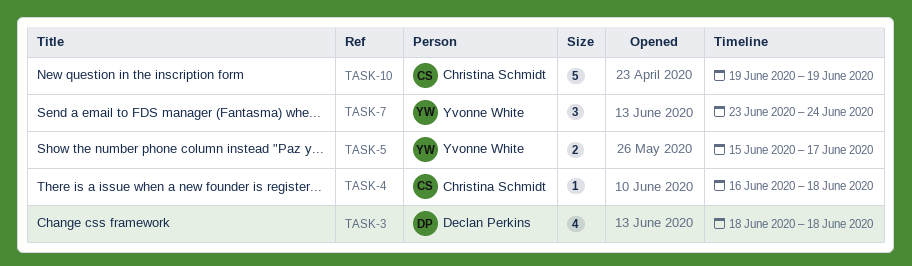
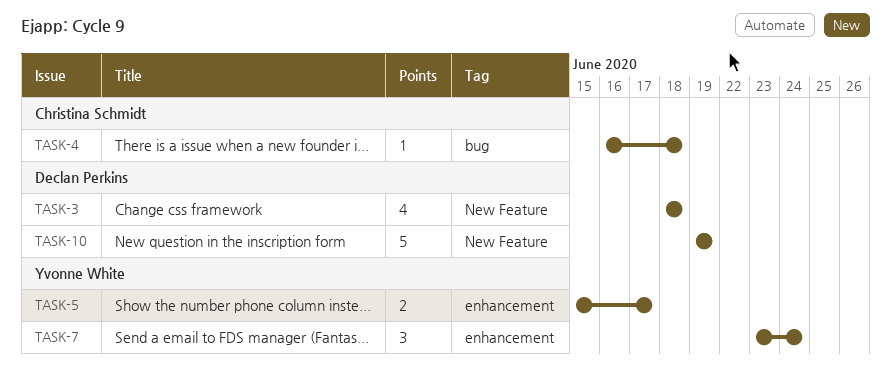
TASK-10, owner: Christina Schmidt -> Declan Perkins

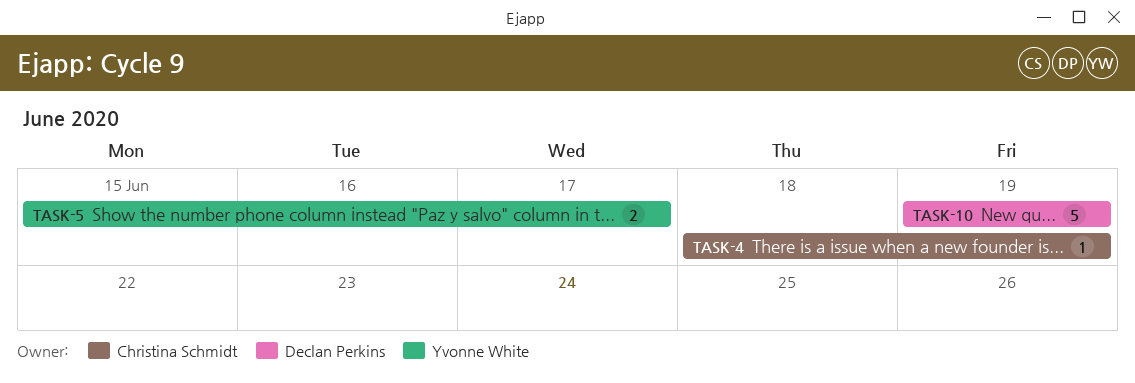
TASK-3: present -> none
TASK-4, start: Jun 16 -> Jun 18
TASK-4, due: Jun 18 -> Jun 19
TASK-7: present -> none

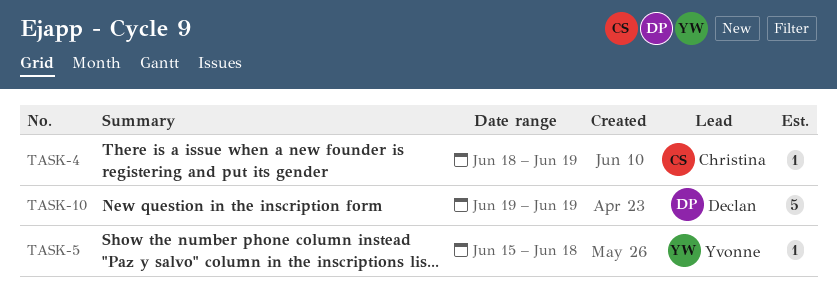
TASK-5, estimate: 2 -> 1
TASK-5, due: Jun 17 -> Jun 18

